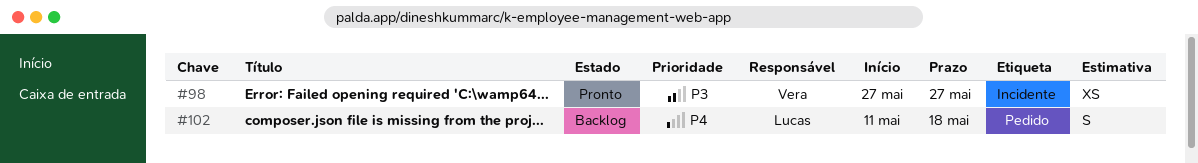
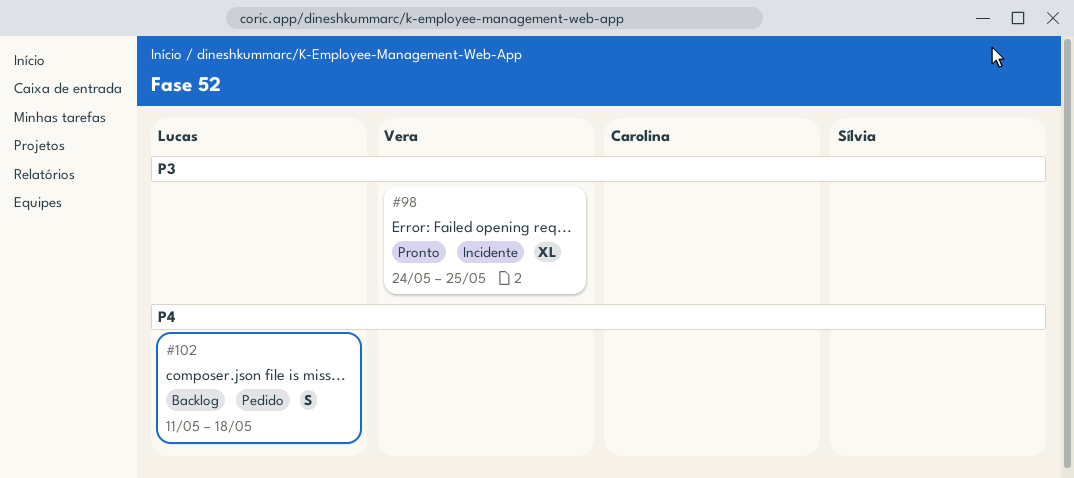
#98, estimate: XS -> XL
#98, start: May 27 -> May 24
#98, due: May 27 -> May 25

